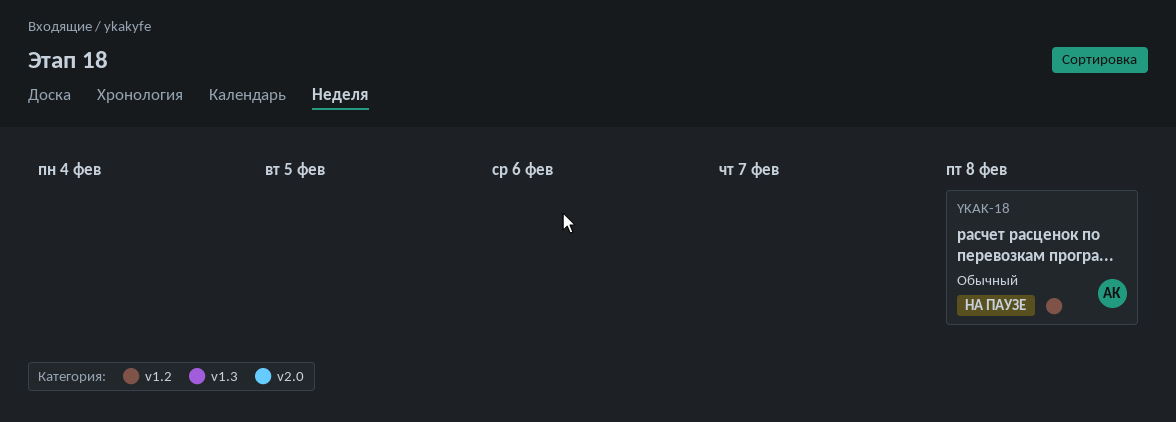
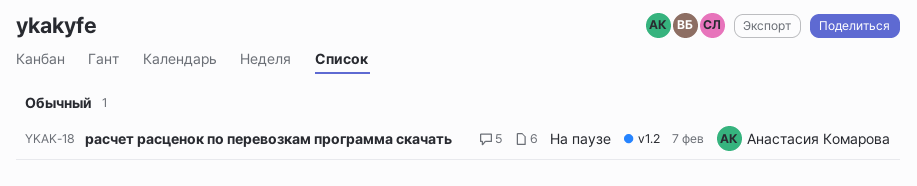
YKAK-18, due: Feb 8 -> Feb 7

